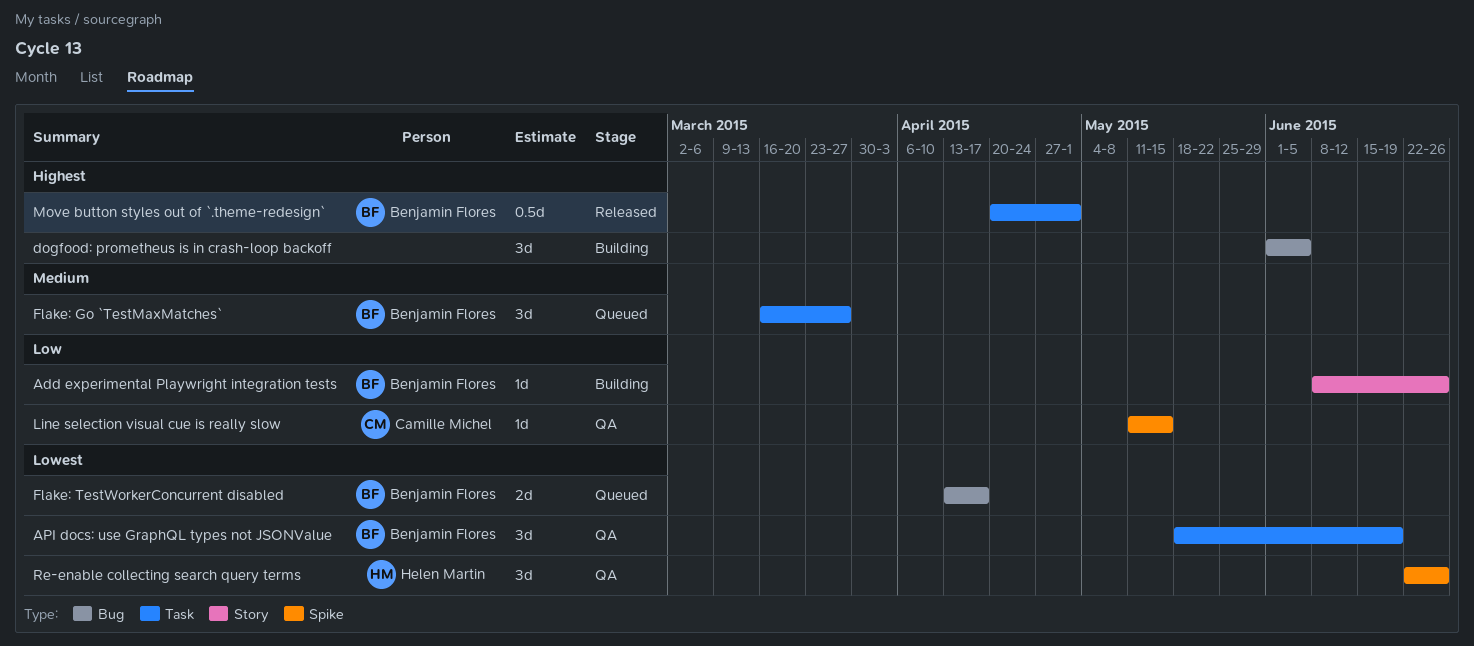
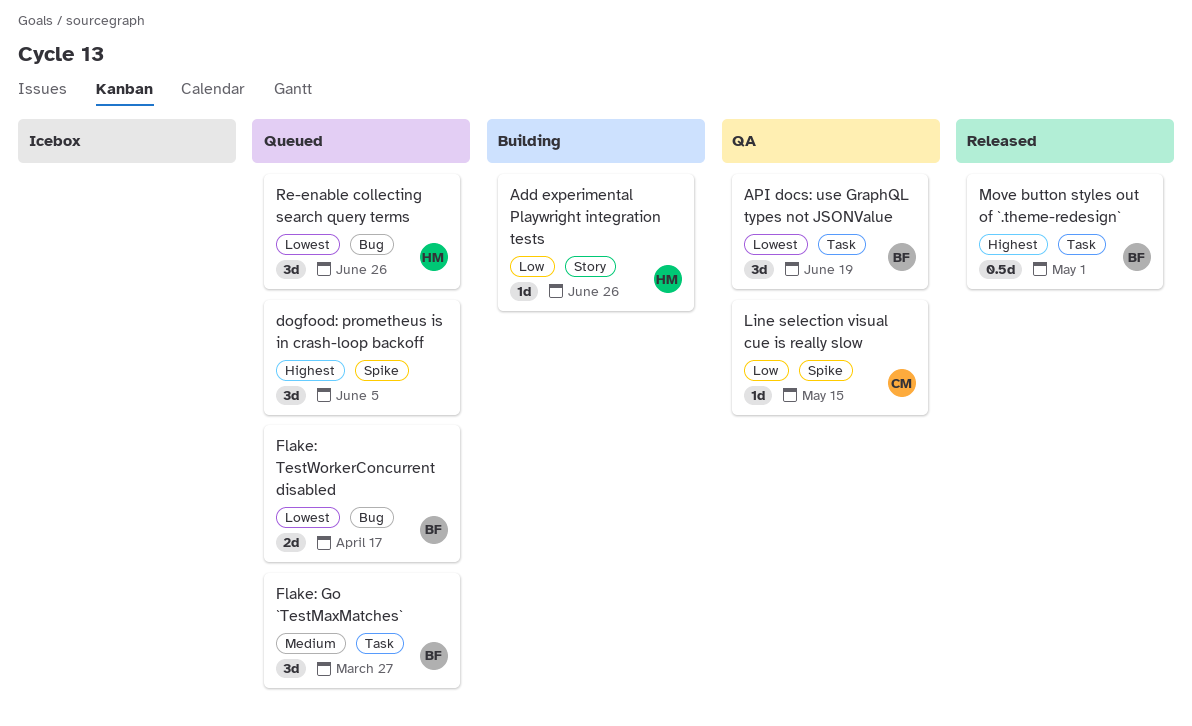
Add experimental Playwright integration tests, owner: Benjamin Flores -> Helen Martin
dogfood: prometheus is in crash-loop backoff, status: Building -> Queued
dogfood: prometheus is in crash-loop backoff, label: Bug -> Spike
Re-enable collecting search query terms, status: QA -> Queued
Re-enable collecting search query terms, label: Spike -> Bug

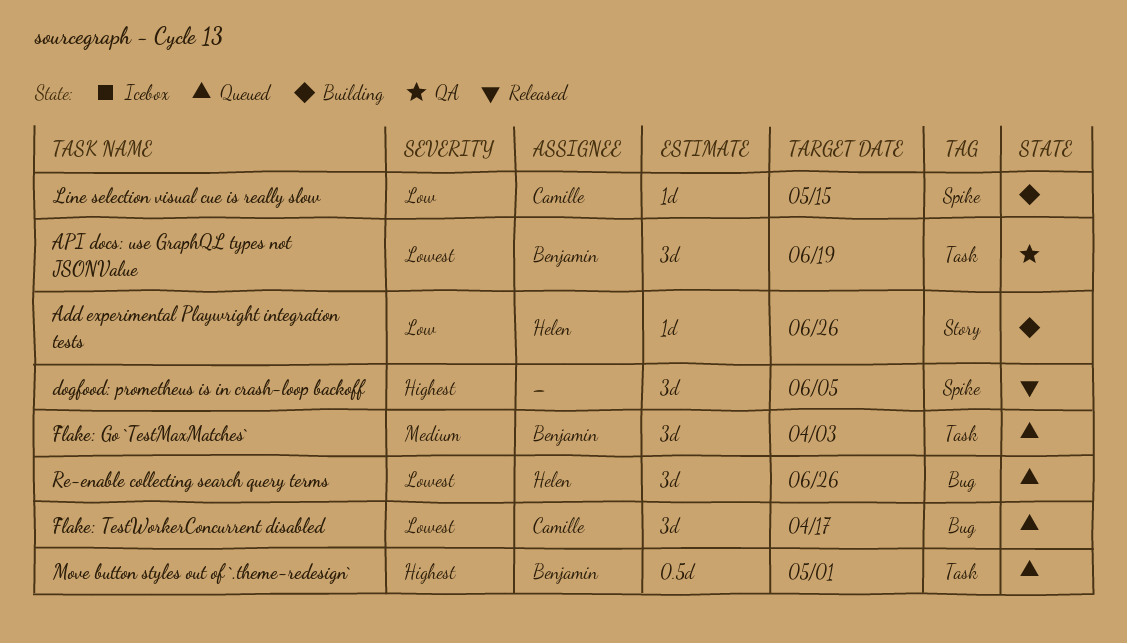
dogfood: prometheus is in crash-loop backoff, status: Queued -> Released
Flake: Go `TestMaxMatches`, due: Mar 27 -> Apr 3
Flake: TestWorkerConcurrent disabled, owner: Benjamin -> Camille
Flake: TestWorkerConcurrent disabled, estimate: 2d -> 3d
Line selection visual cue is really slow, status: QA -> Building
Move button styles out of `.theme-redesign`, status: Released -> Queued

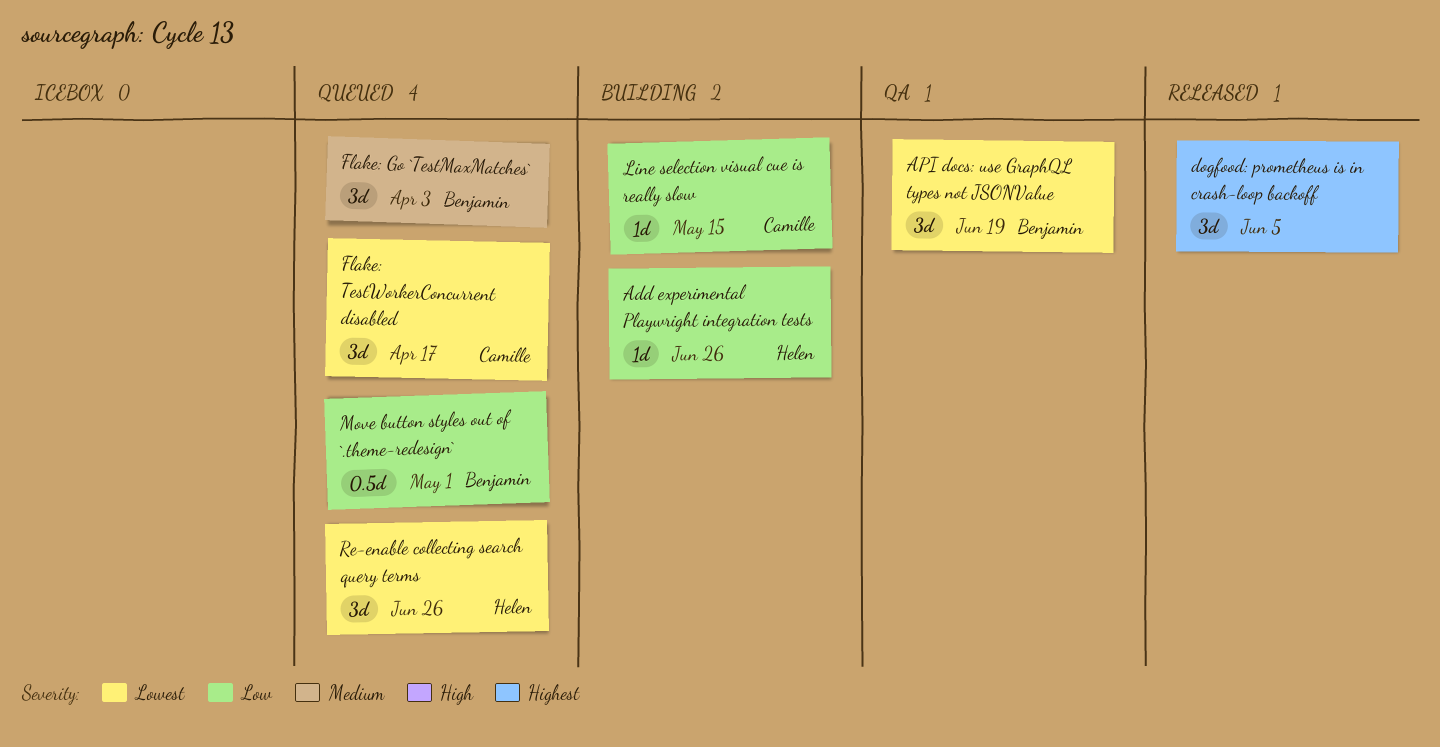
Move button styles out of `.theme-redesign`, priority: Highest -> Low

